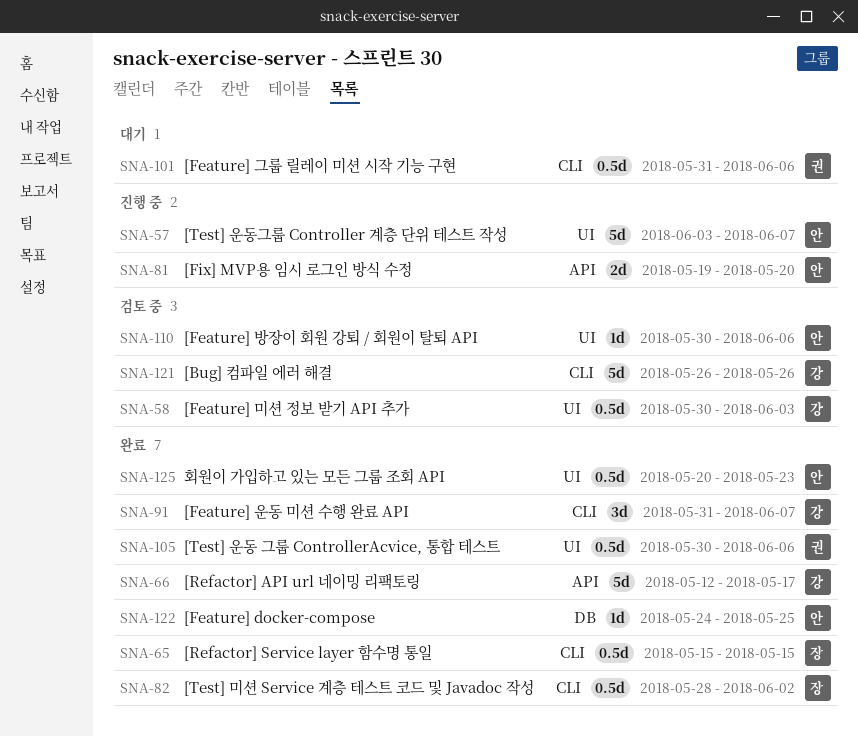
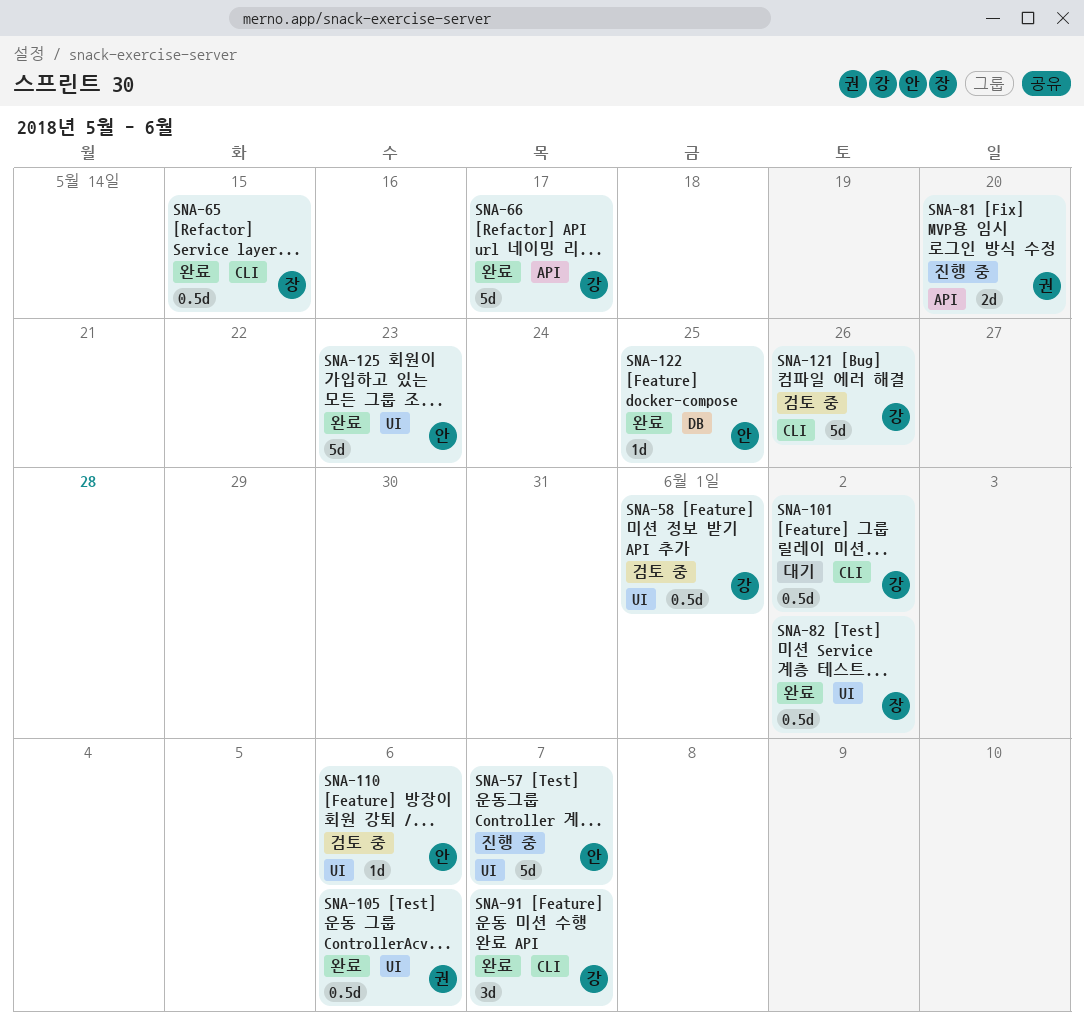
SNA-58, due: Jun 3 -> Jun 1
SNA-81, owner: 안 -> 권
SNA-82, label: CLI -> UI
SNA-101, owner: 권 -> 강
SNA-101, due: Jun 6 -> Jun 2
SNA-125, estimate: 0.5d -> 5d

